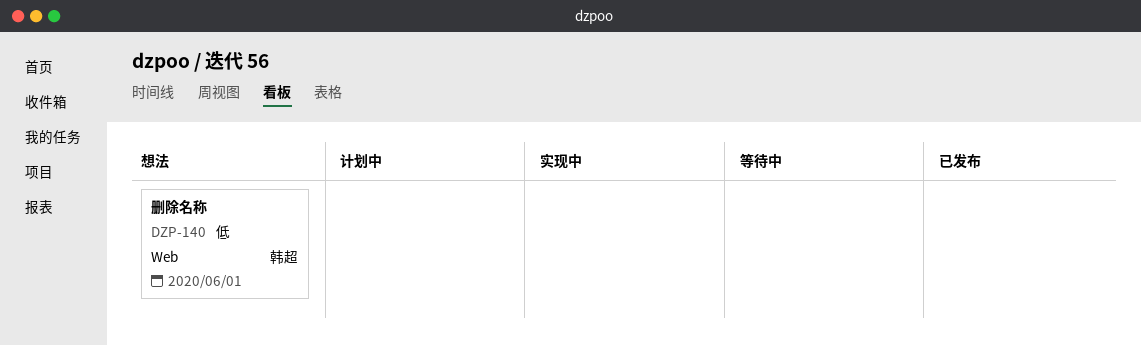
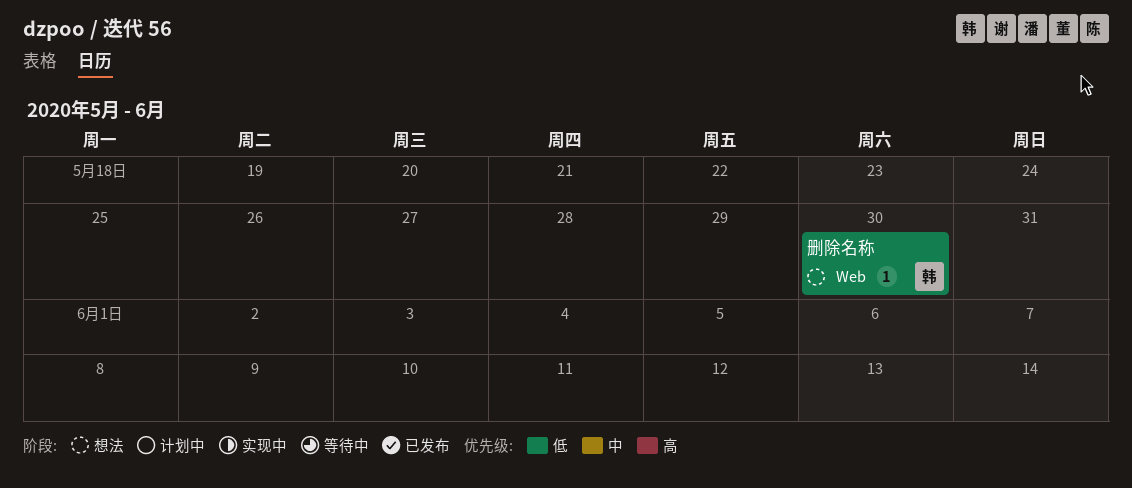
删除名称, due: Jun 1 -> May 30

